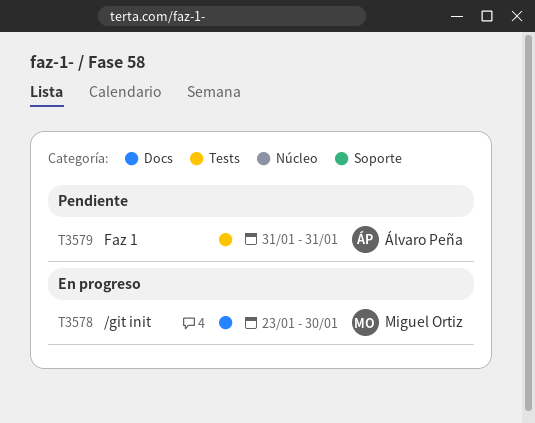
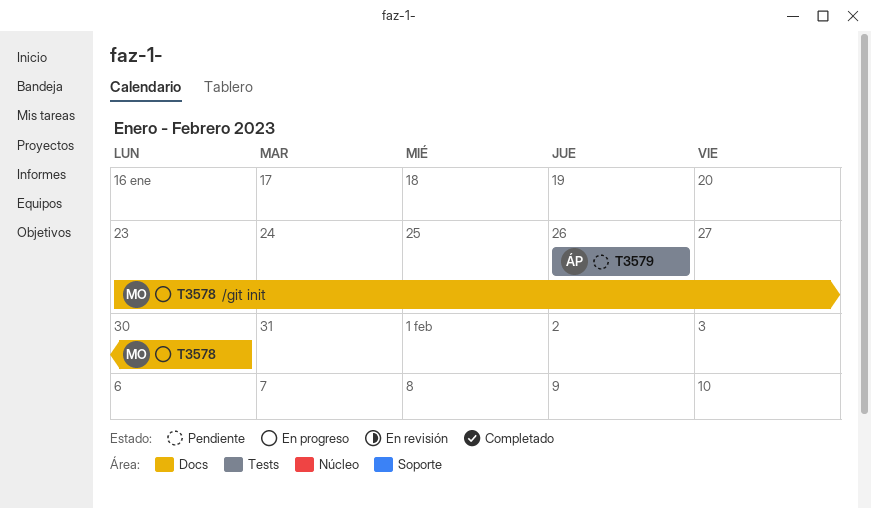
T3579, start: Jan 31 -> Jan 26
T3579, due: Jan 31 -> Jan 26

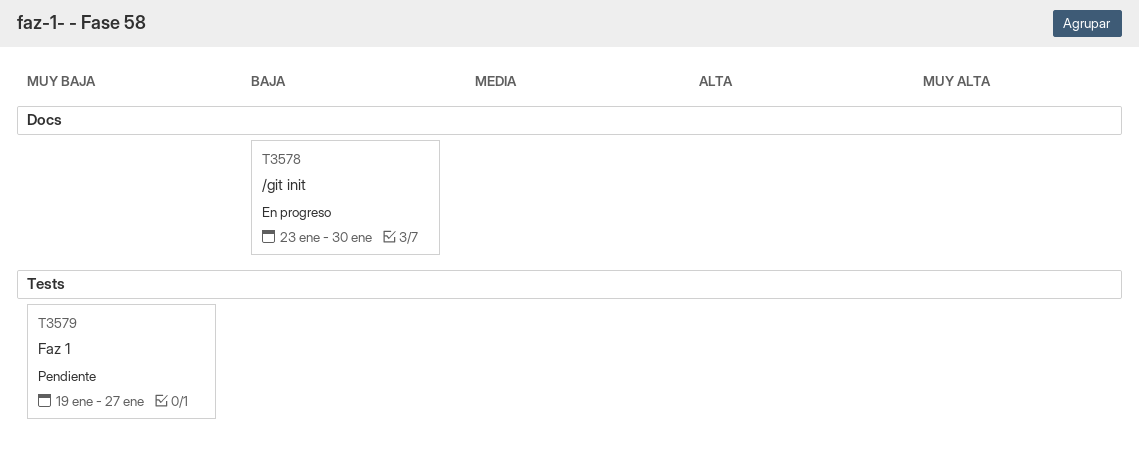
T3579, start: Jan 26 -> Jan 19
T3579, due: Jan 26 -> Jan 27

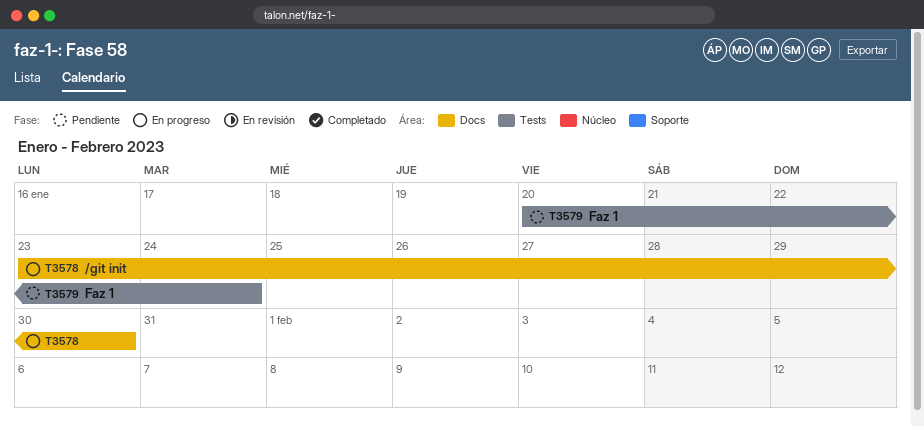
T3579, start: Jan 19 -> Jan 20
T3579, due: Jan 27 -> Jan 24

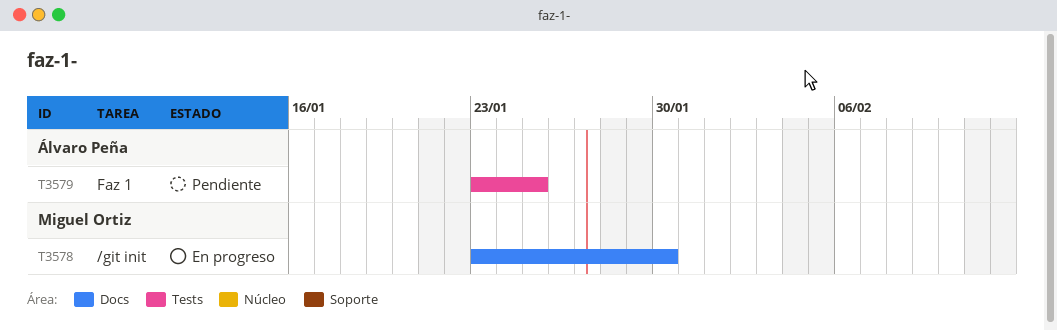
T3579, start: Jan 20 -> Jan 23
T3579, due: Jan 24 -> Jan 25

